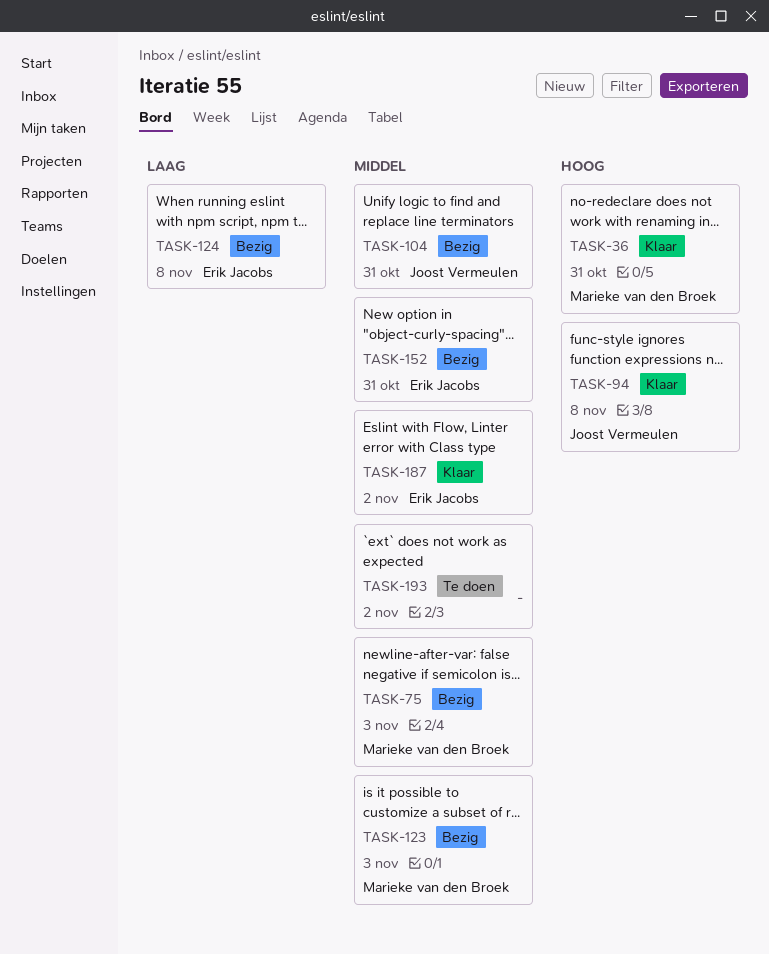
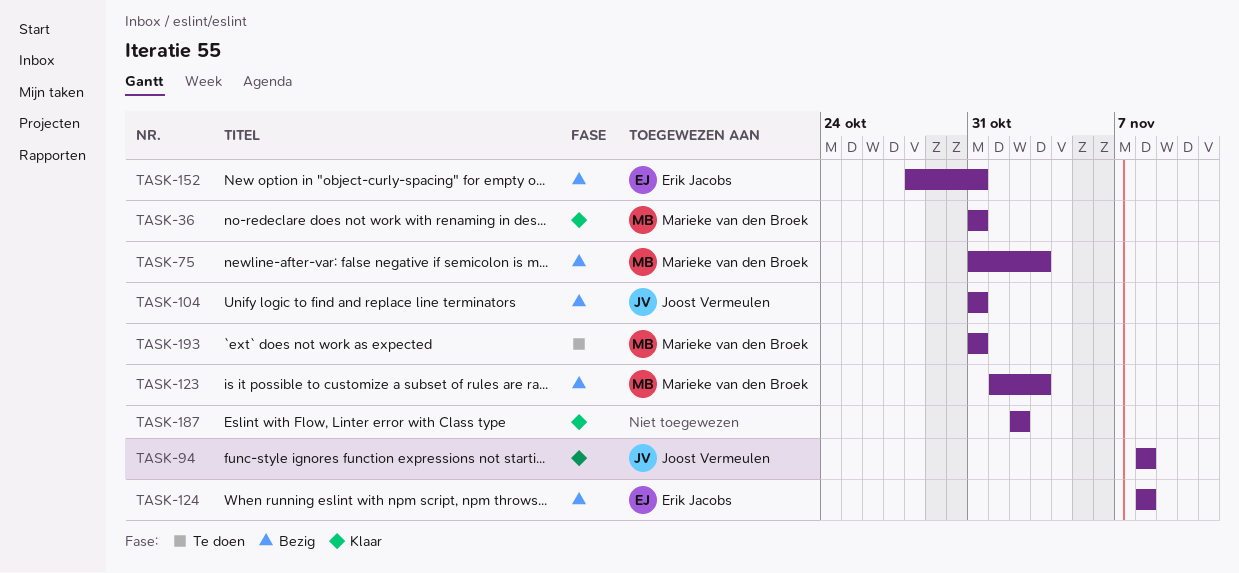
TASK-187, owner: Erik Jacobs -> none
TASK-193, owner: none -> Marieke van den Broek
TASK-193, due: Nov 2 -> Oct 31

